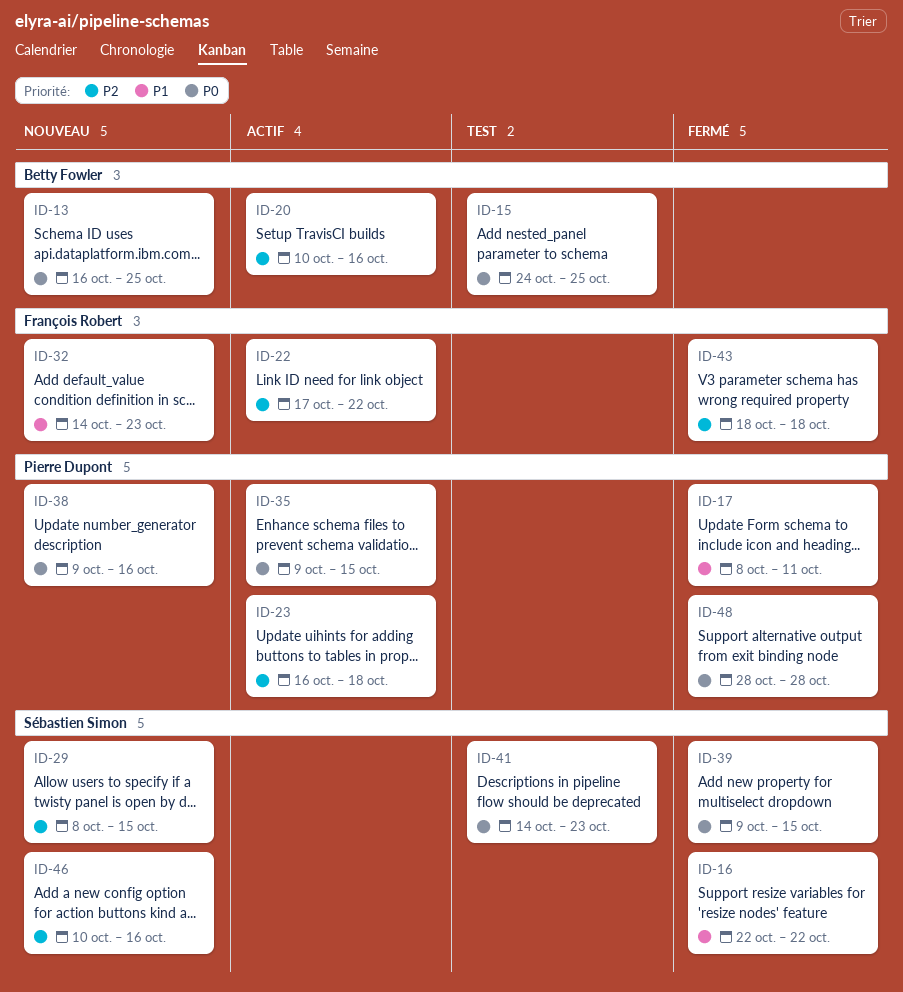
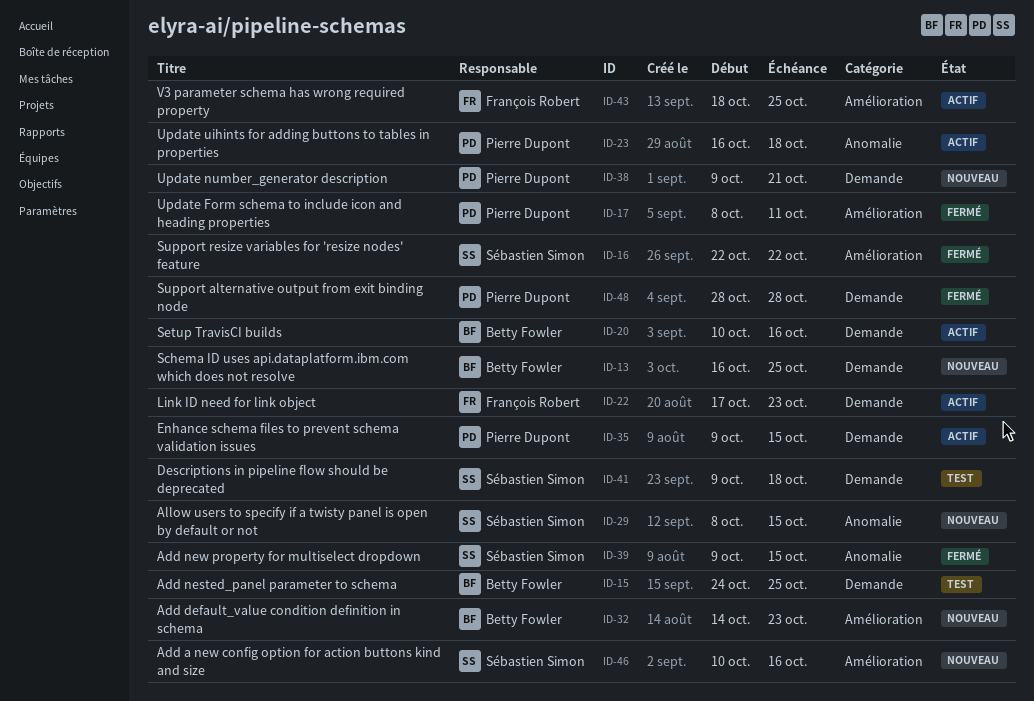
ID-22, due: Oct 22 -> Oct 23
ID-32, owner: François Robert -> Betty Fowler
ID-38, due: Oct 16 -> Oct 21
ID-41, start: Oct 14 -> Oct 9
ID-41, due: Oct 23 -> Oct 18
ID-43, status: Fermé -> Actif
ID-43, due: Oct 18 -> Oct 25

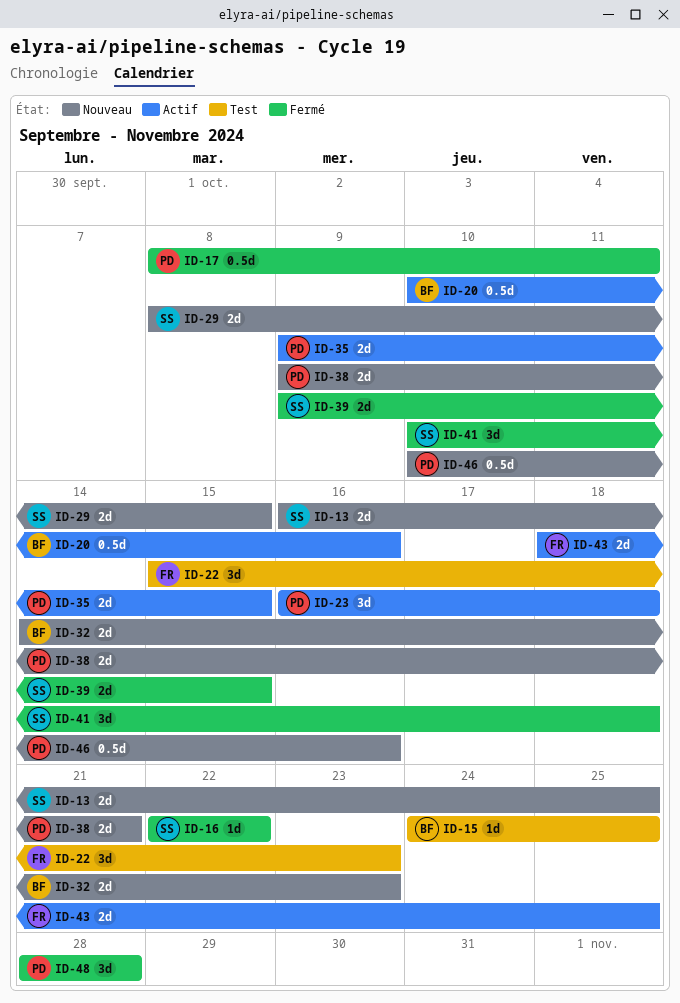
ID-13, owner: Betty Fowler -> Sébastien Simon
ID-22, status: Actif -> Test
ID-22, start: Oct 17 -> Oct 15
ID-41, status: Test -> Fermé
ID-41, start: Oct 9 -> Oct 10
ID-46, owner: Sébastien Simon -> Pierre Dupont

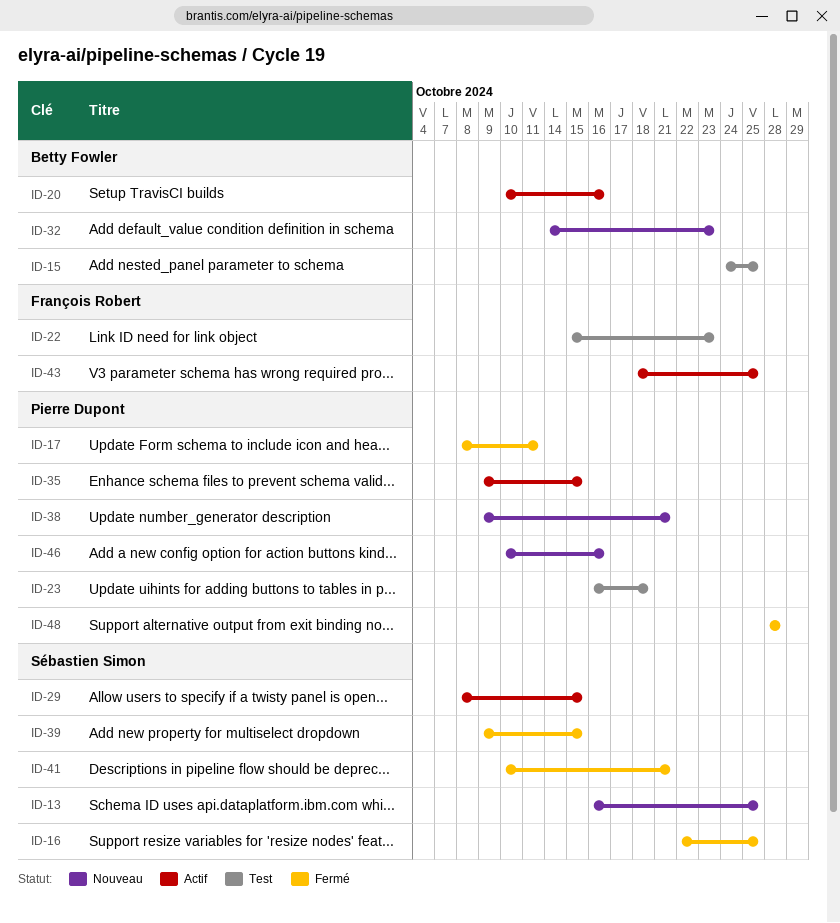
ID-16, due: Oct 22 -> Oct 25
ID-23, status: Actif -> Test
ID-29, status: Nouveau -> Actif
ID-41, due: Oct 18 -> Oct 21

